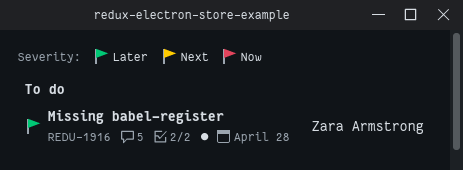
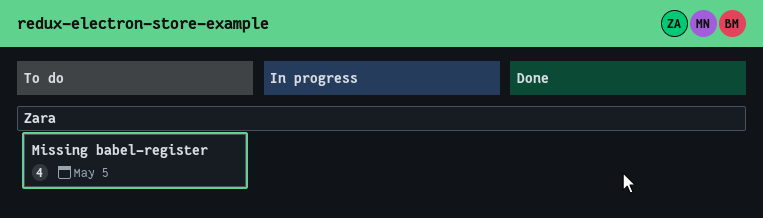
Missing babel-register, estimate: 1 -> 4
Missing babel-register, due: Apr 28 -> May 5

